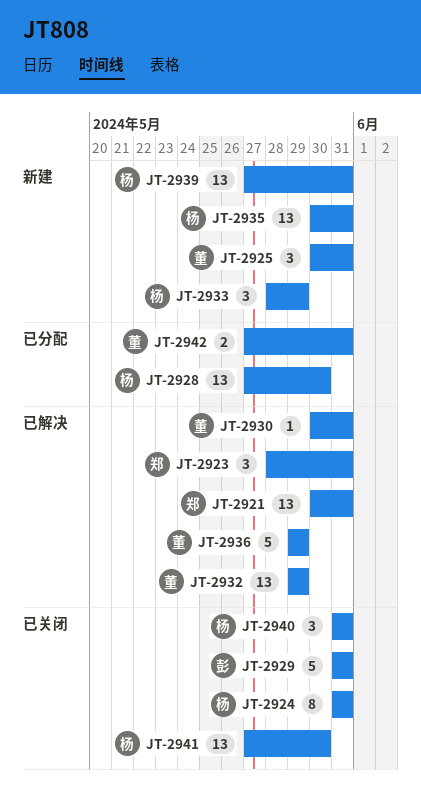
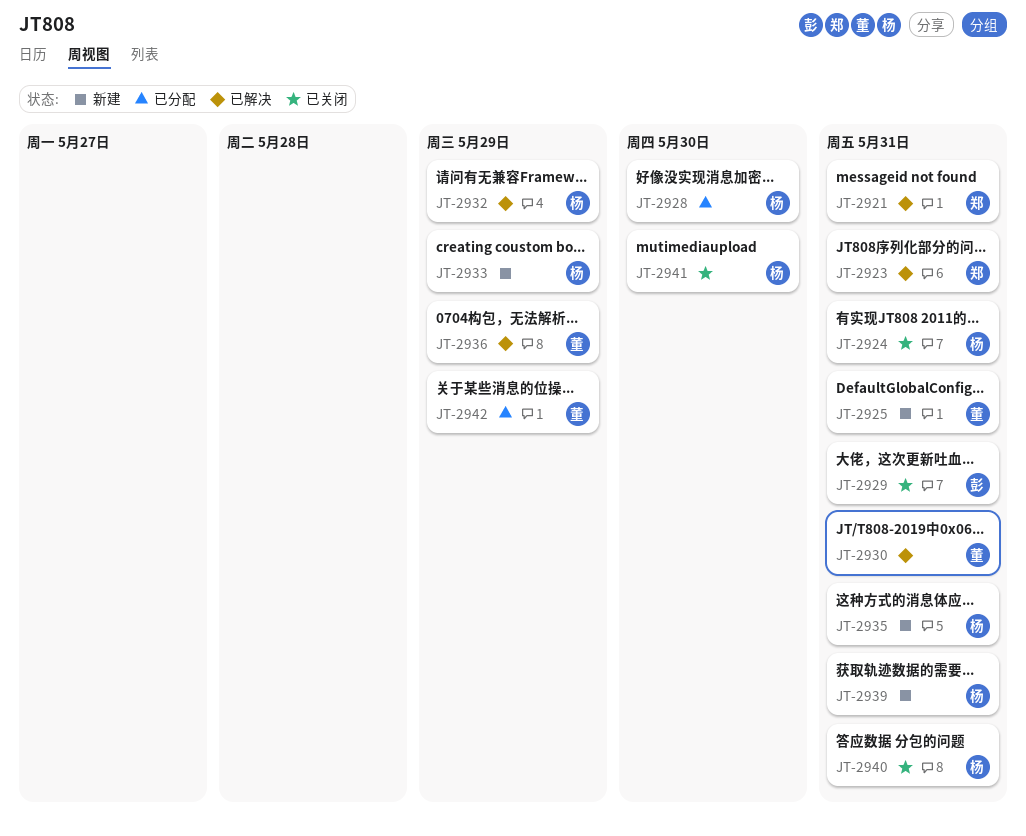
JT-2932, owner: 董 -> 杨
JT-2942, due: May 31 -> May 29

